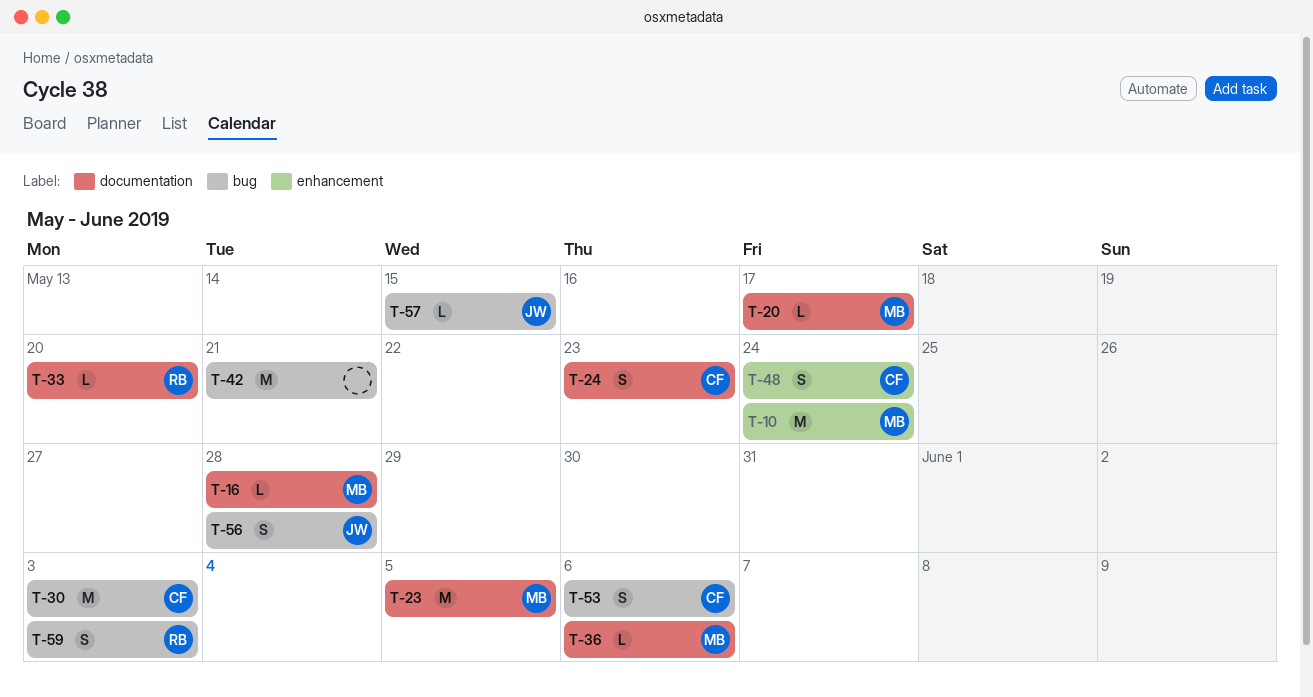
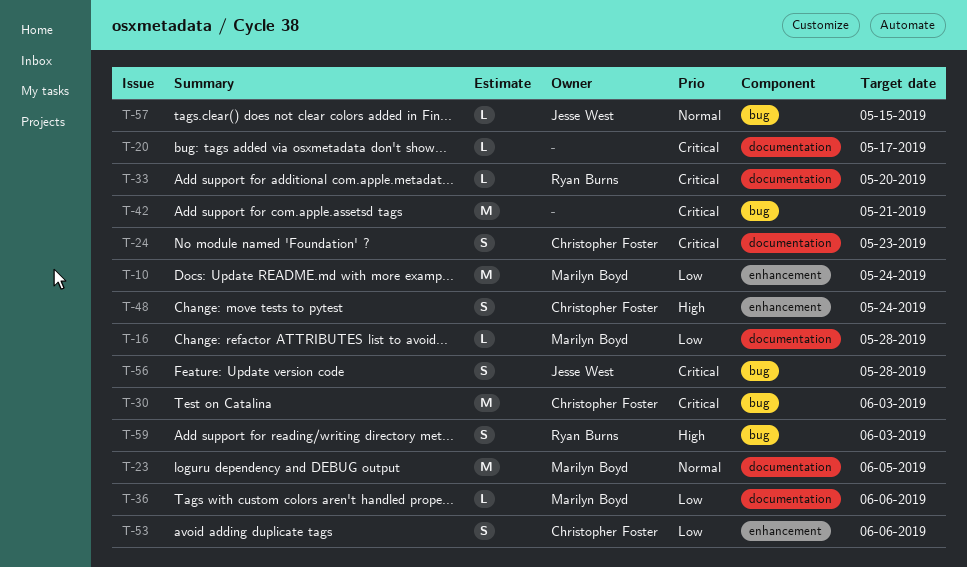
T-20, owner: Marilyn Boyd -> none
T-53, label: bug -> enhancement

